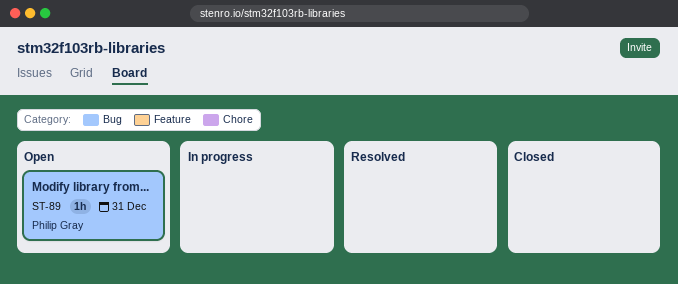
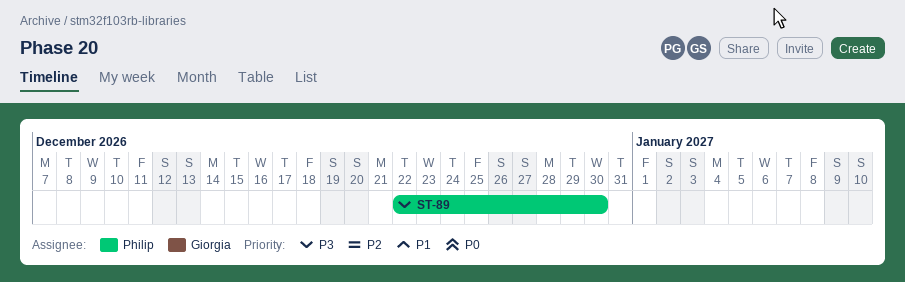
ST-89, due: Dec 31 -> Dec 30

